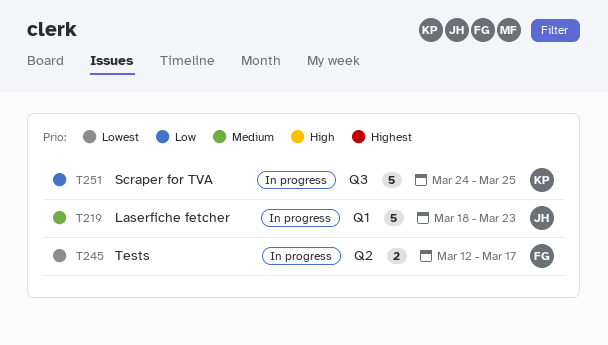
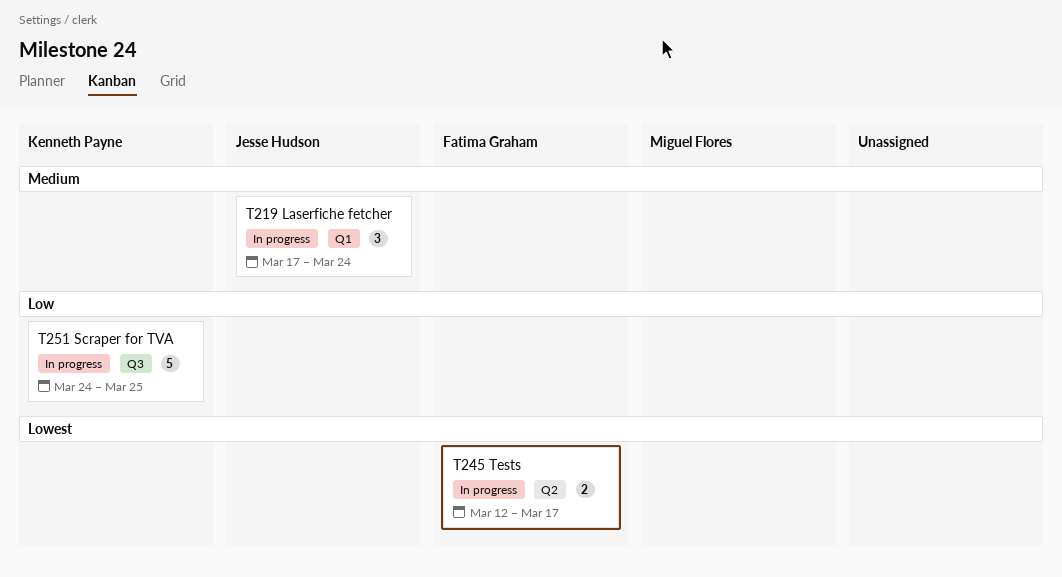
T219, estimate: 5 -> 3
T219, start: Mar 18 -> Mar 17
T219, due: Mar 23 -> Mar 24

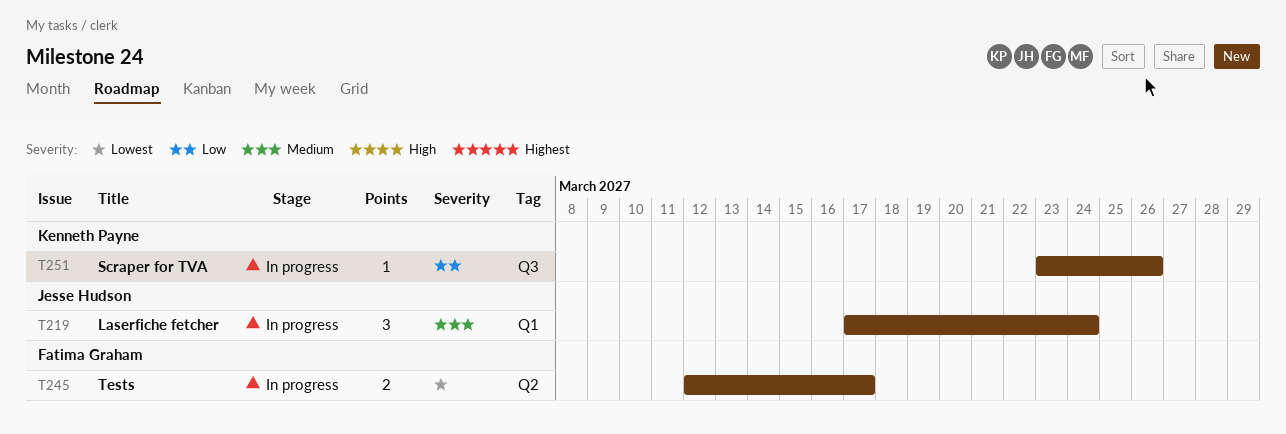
T251, estimate: 5 -> 1
T251, start: Mar 24 -> Mar 23
T251, due: Mar 25 -> Mar 26

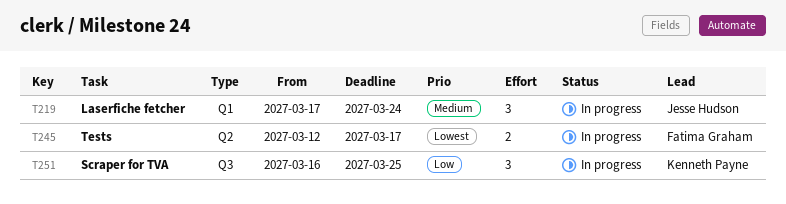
T251, estimate: 1 -> 3
T251, start: Mar 23 -> Mar 16
T251, due: Mar 26 -> Mar 25

